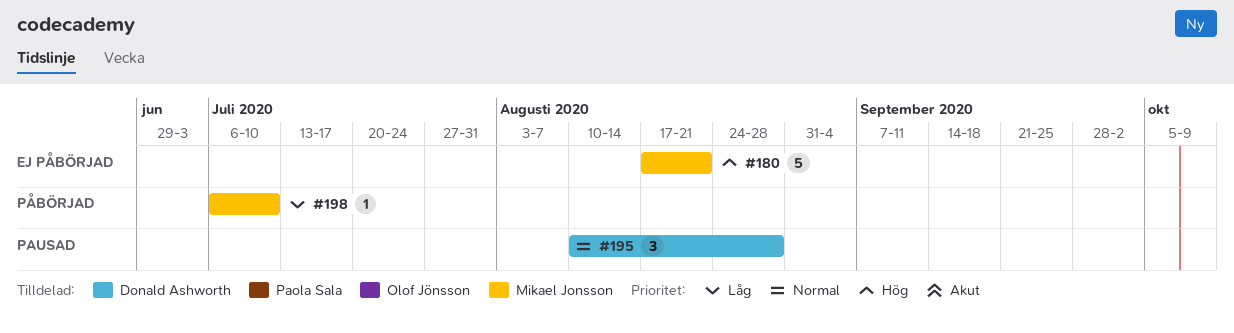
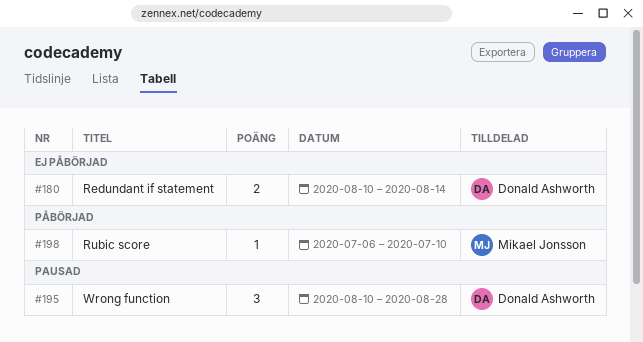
#180, owner: Mikael Jonsson -> Donald Ashworth
#180, estimate: 5 -> 2
#180, start: Aug 17 -> Aug 10
#180, due: Aug 21 -> Aug 14

